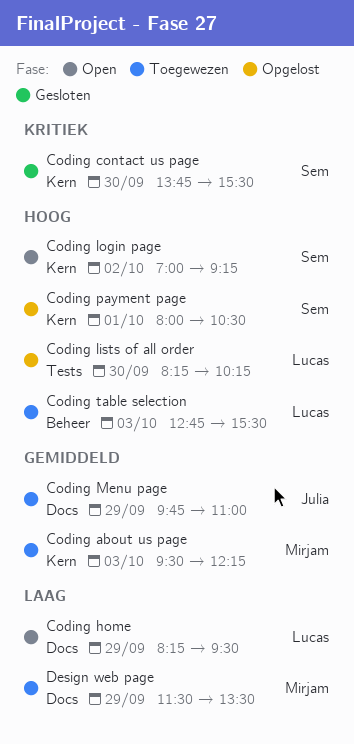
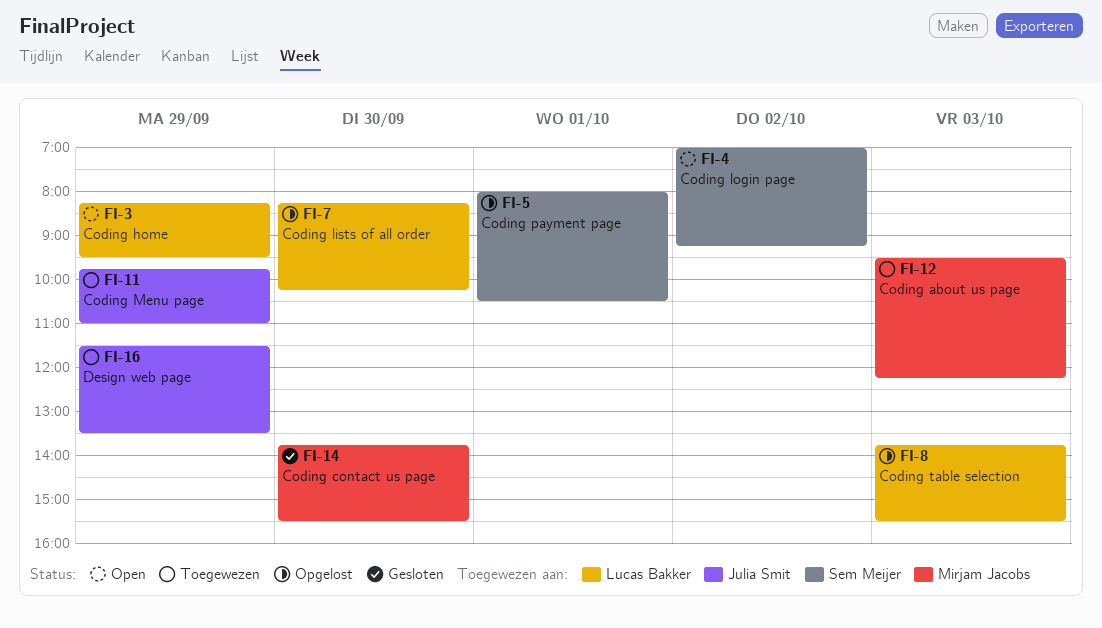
Coding contact us page, owner: Sem Meijer -> Mirjam Jacobs
Coding table selection, status: Toegewezen -> Opgelost
Coding table selection, begins: 12:45 -> 13:45
Design web page, owner: Mirjam Jacobs -> Julia Smit

